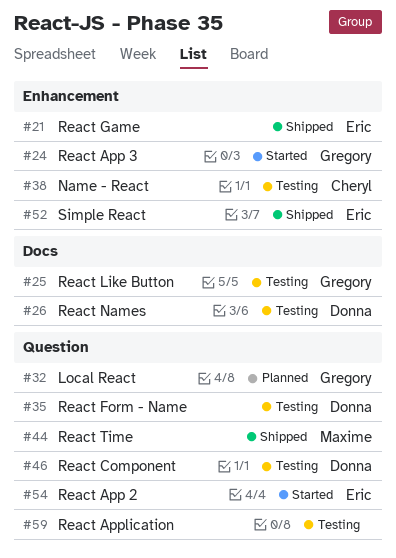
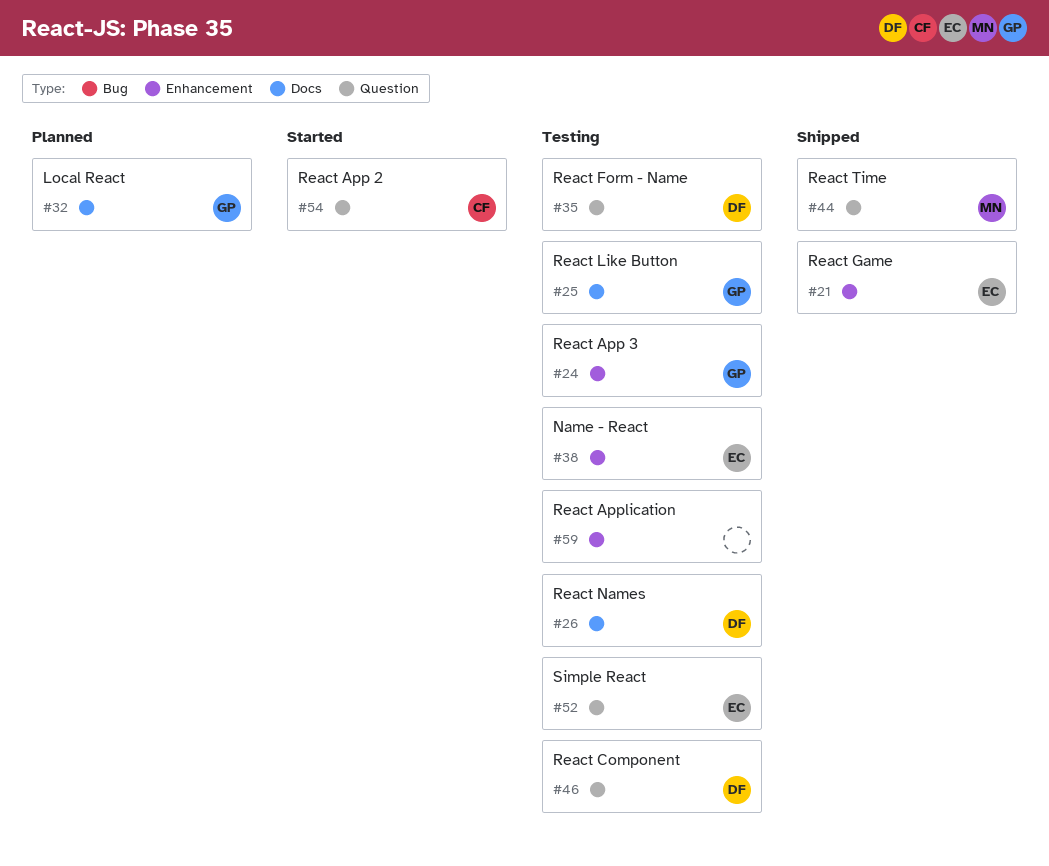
#24, status: Started -> Testing
#32, label: Question -> Docs
#38, owner: Cheryl -> Eric
#52, status: Shipped -> Testing
#52, label: Enhancement -> Question
#54, owner: Eric -> Cheryl
#59, label: Question -> Enhancement

